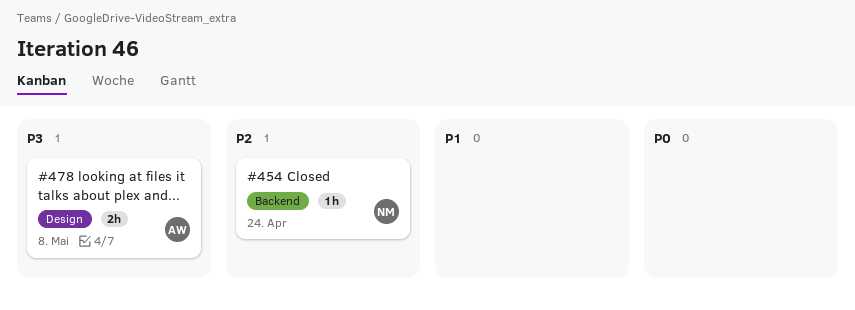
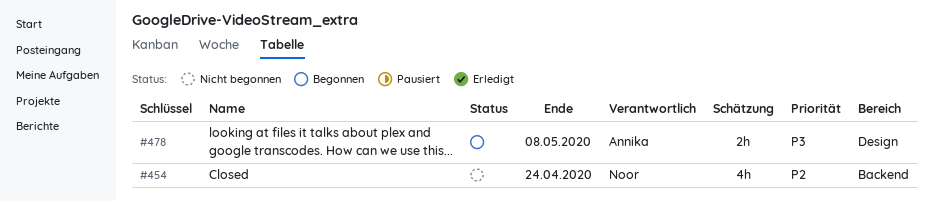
#454, estimate: 1h -> 4h

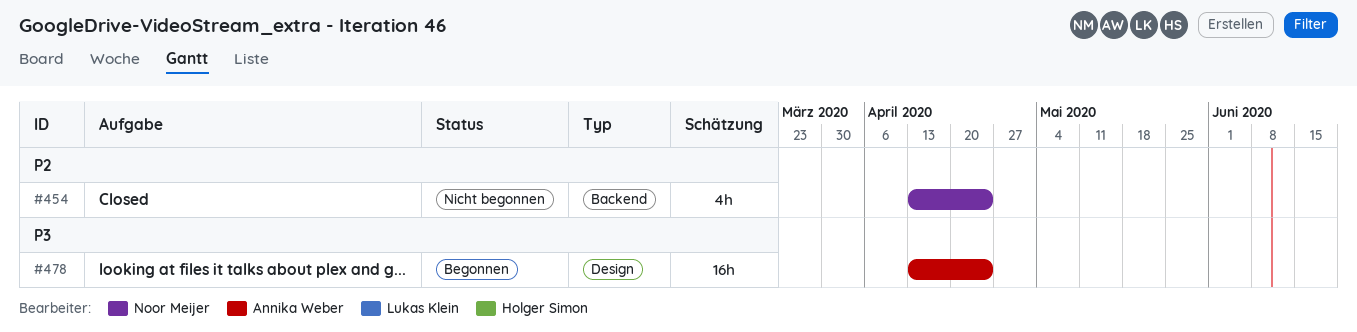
#478, estimate: 2h -> 16h
#478, due: May 8 -> Apr 24

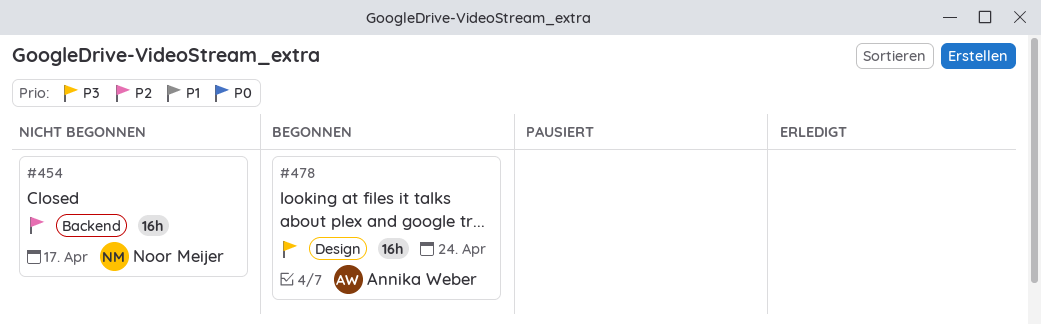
#454, estimate: 4h -> 16h
#454, due: Apr 24 -> Apr 17

